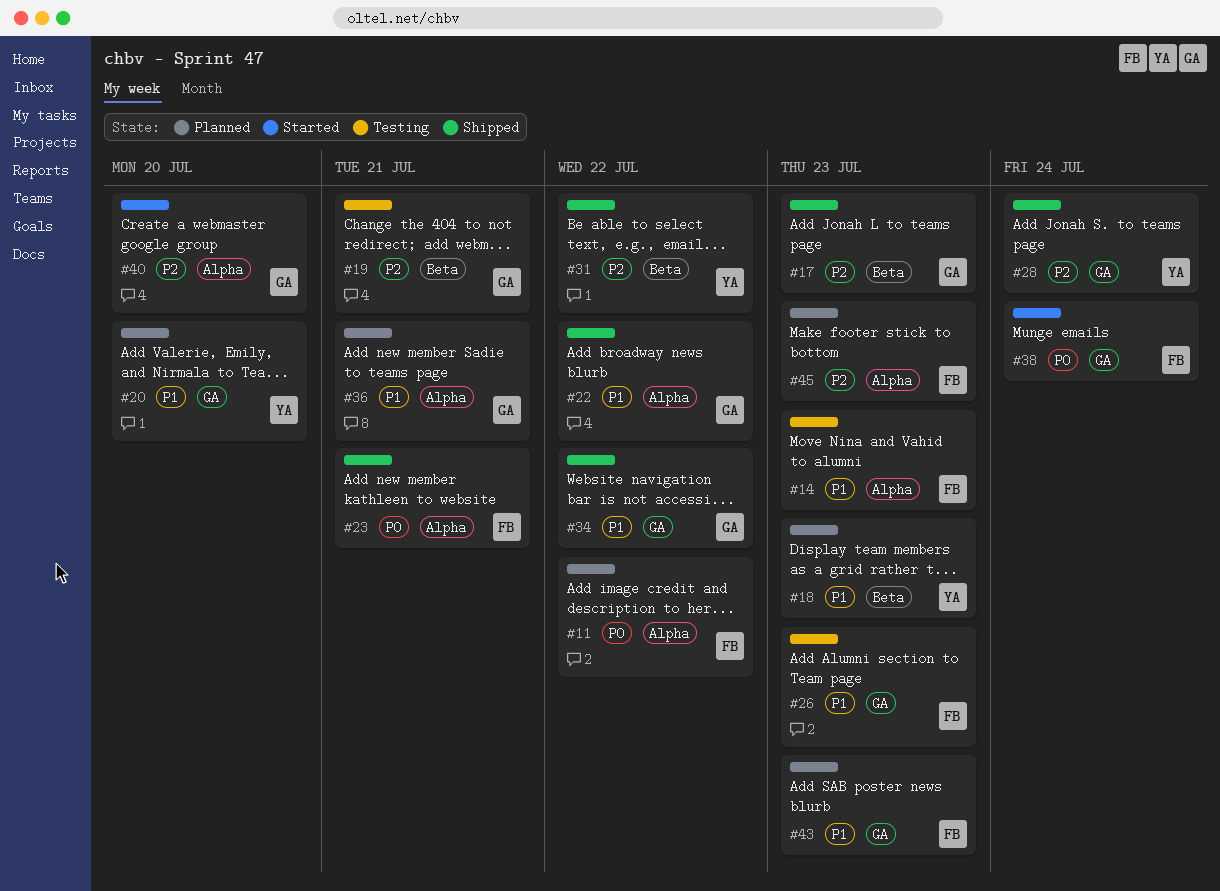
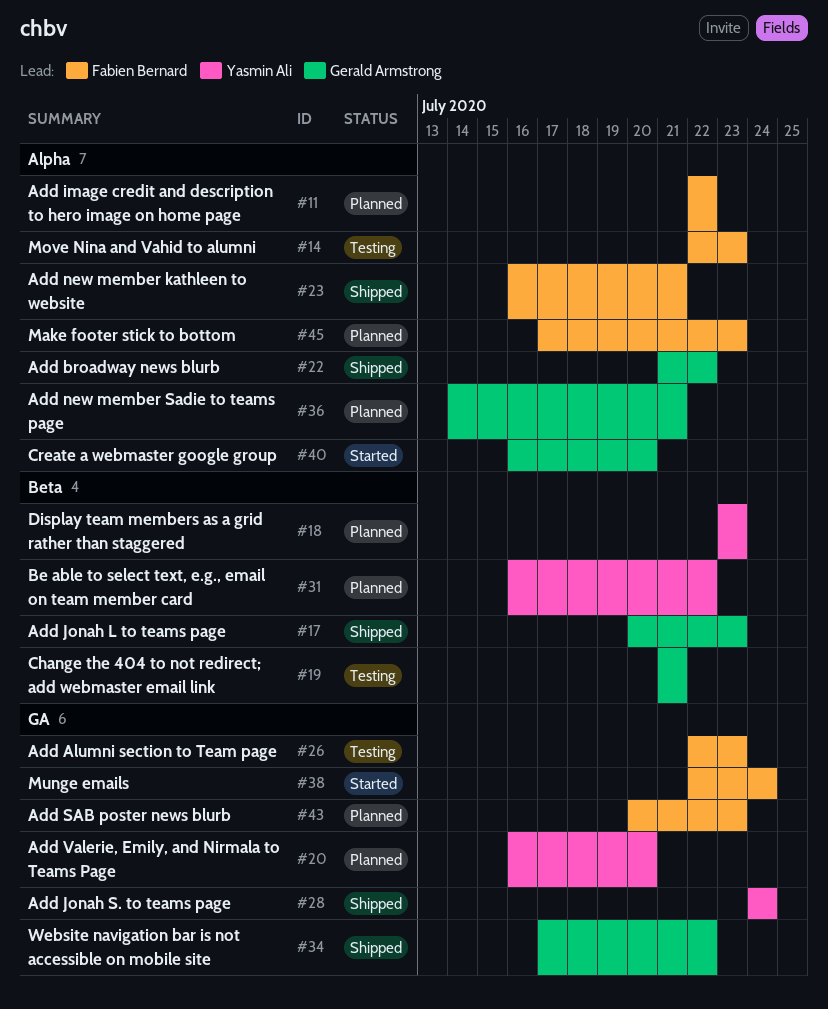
#31, status: Shipped -> Planned

